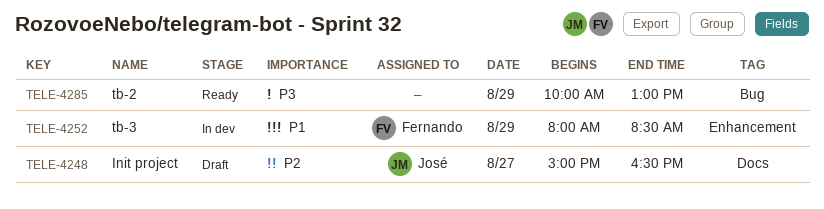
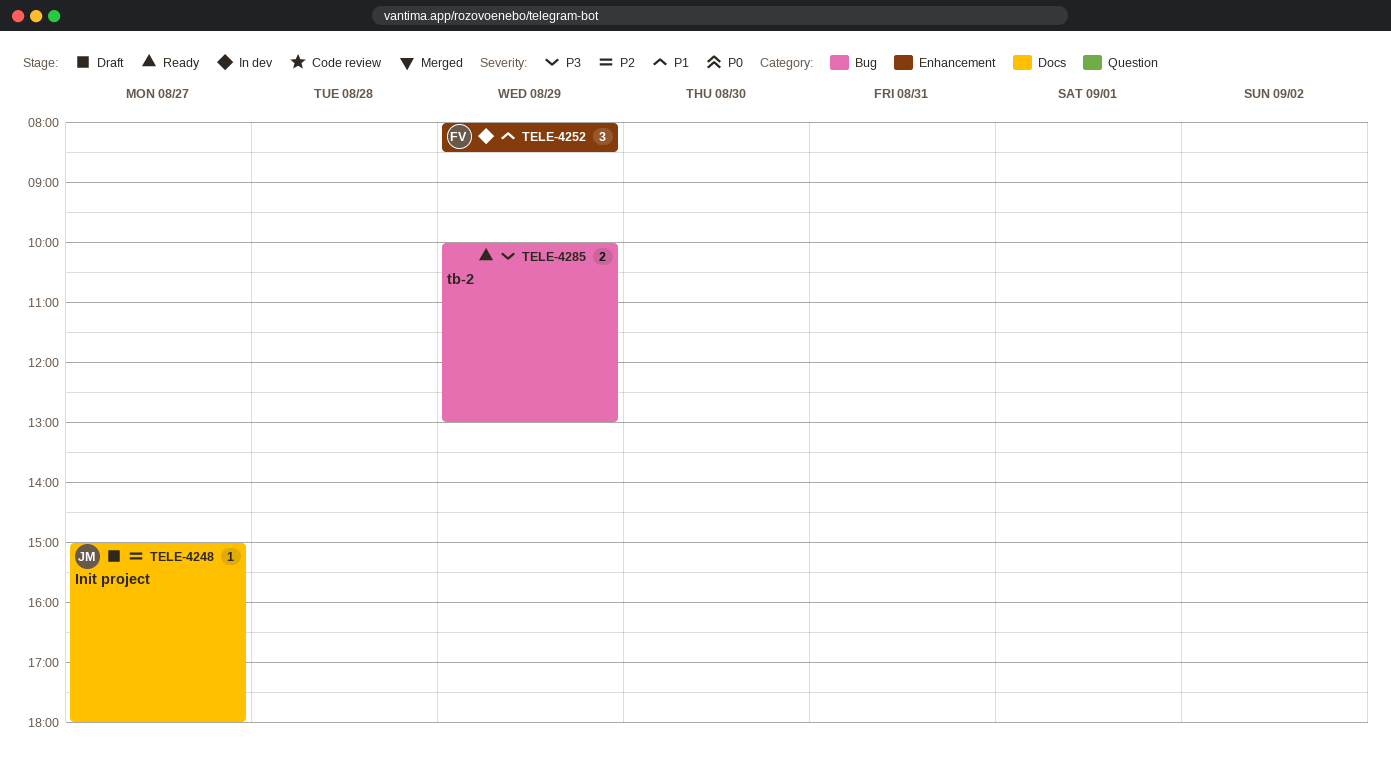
TELE-4248, ends: 16:30 -> 18:00

